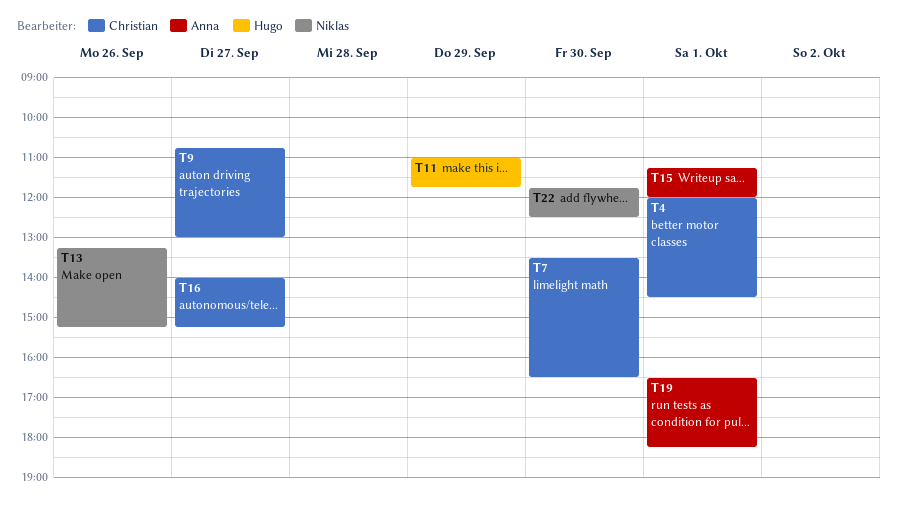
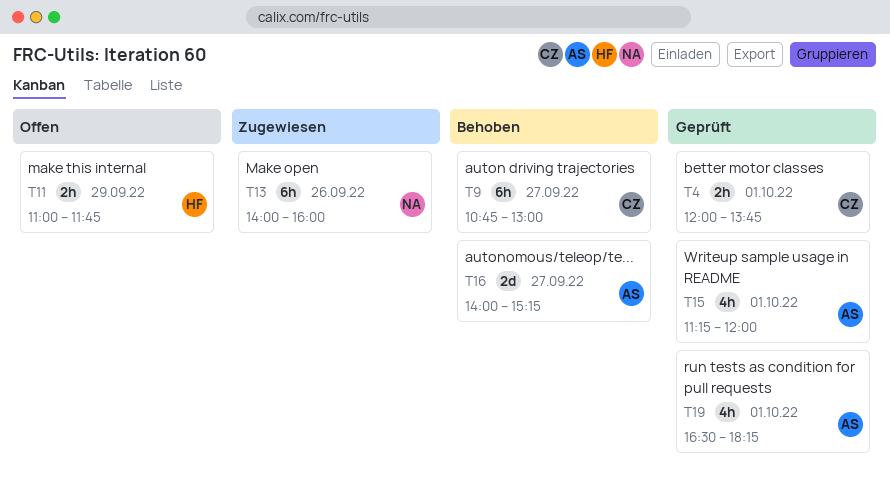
T4, ends: 14:30 -> 13:45
T7: present -> none
T13, begins: 13:15 -> 14:00
T13, ends: 15:15 -> 16:00
T16, owner: Christian -> Anna
T22: present -> none

